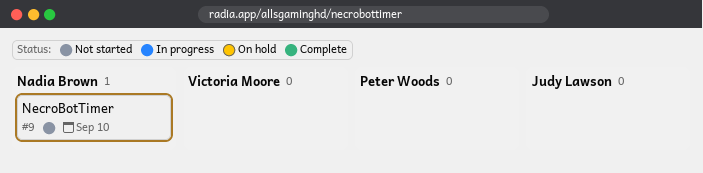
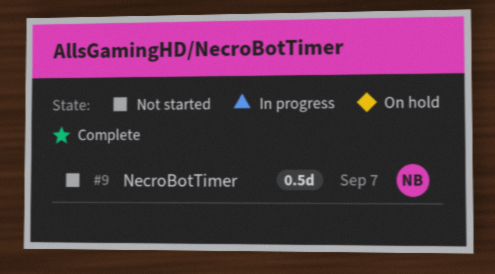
#9, due: Sep 10 -> Sep 7

